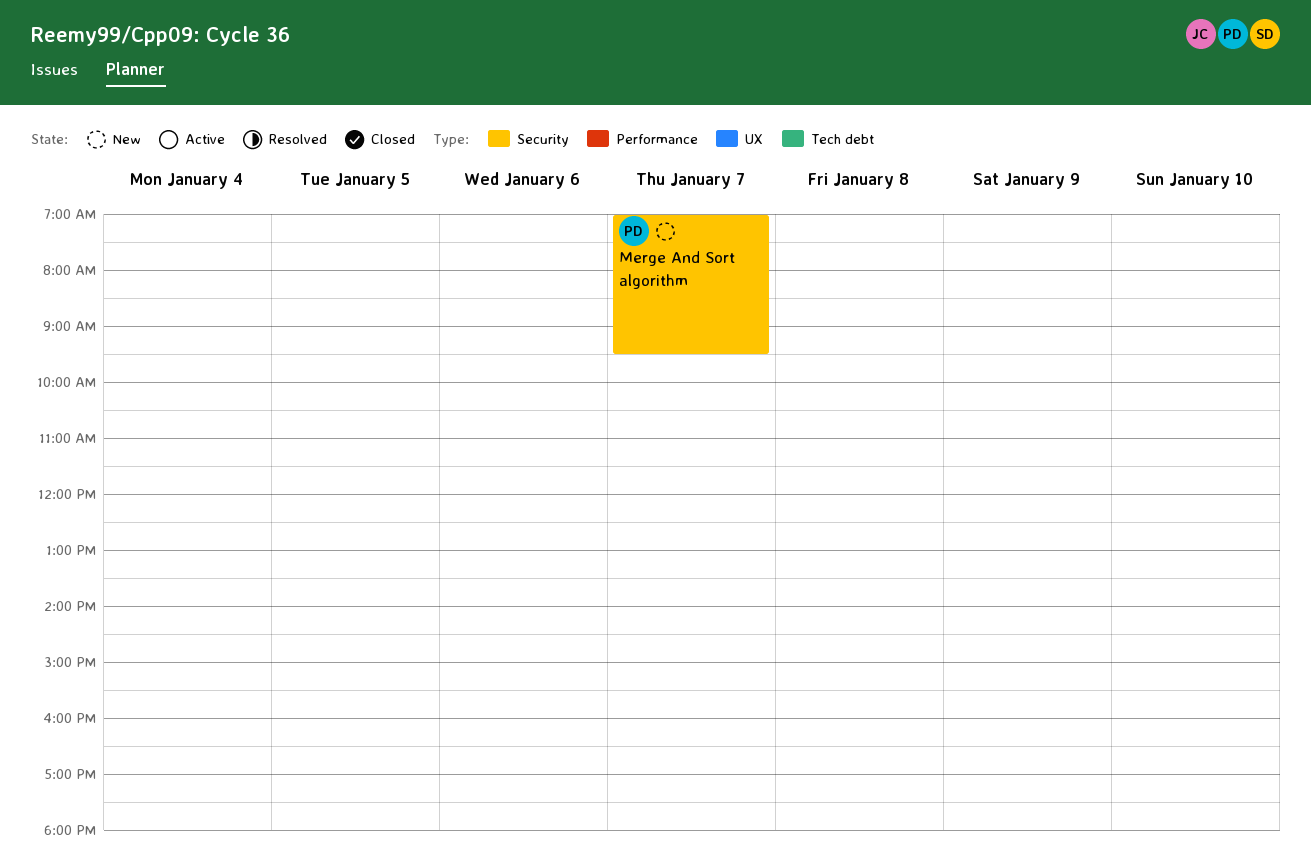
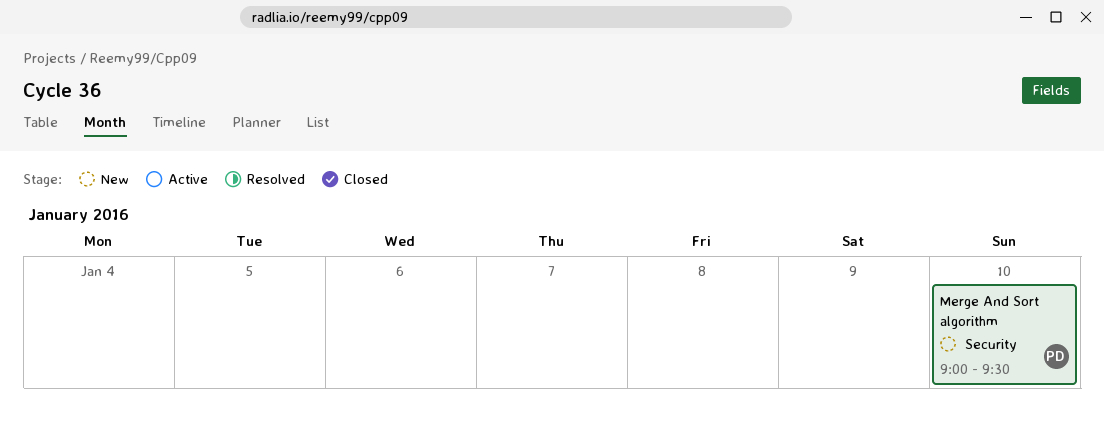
Merge And Sort algorithm, day: Jan 7 -> Jan 10
Merge And Sort algorithm, begins: 07:00 -> 09:00

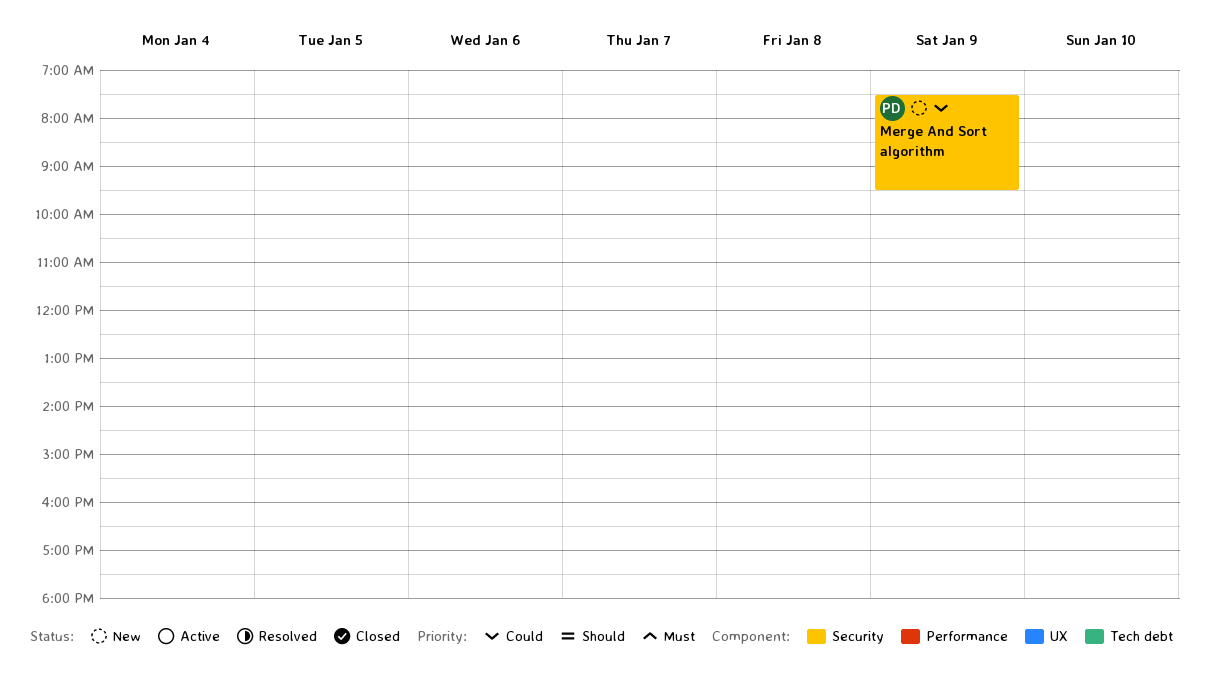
Merge And Sort algorithm, day: Jan 10 -> Jan 9
Merge And Sort algorithm, begins: 09:00 -> 07:30

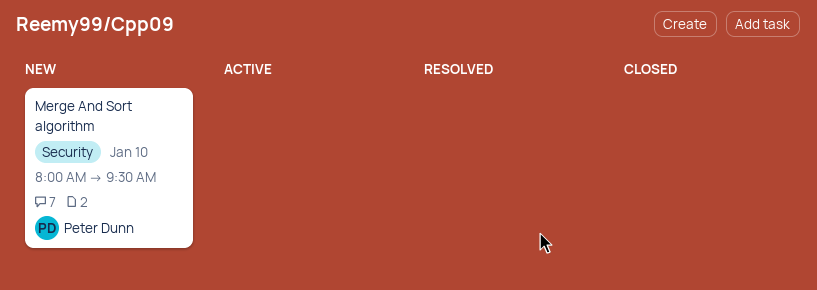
Merge And Sort algorithm, day: Jan 9 -> Jan 10
Merge And Sort algorithm, begins: 07:30 -> 08:00

